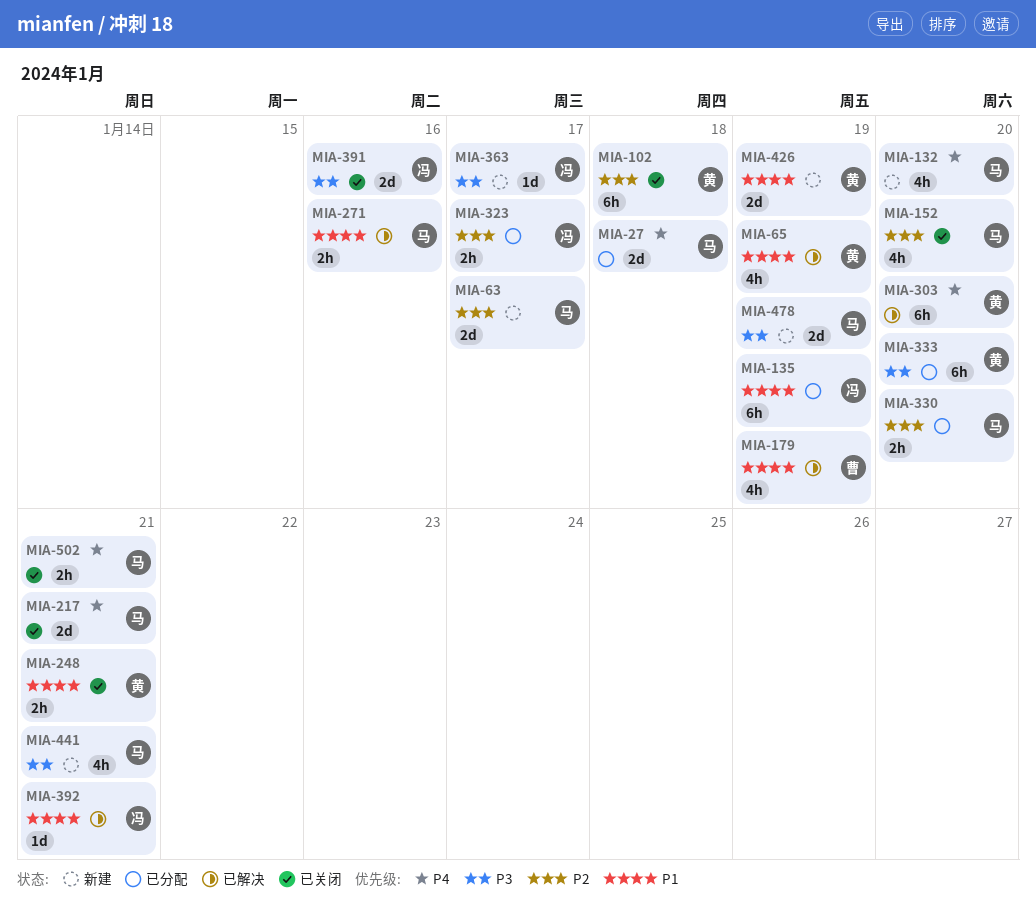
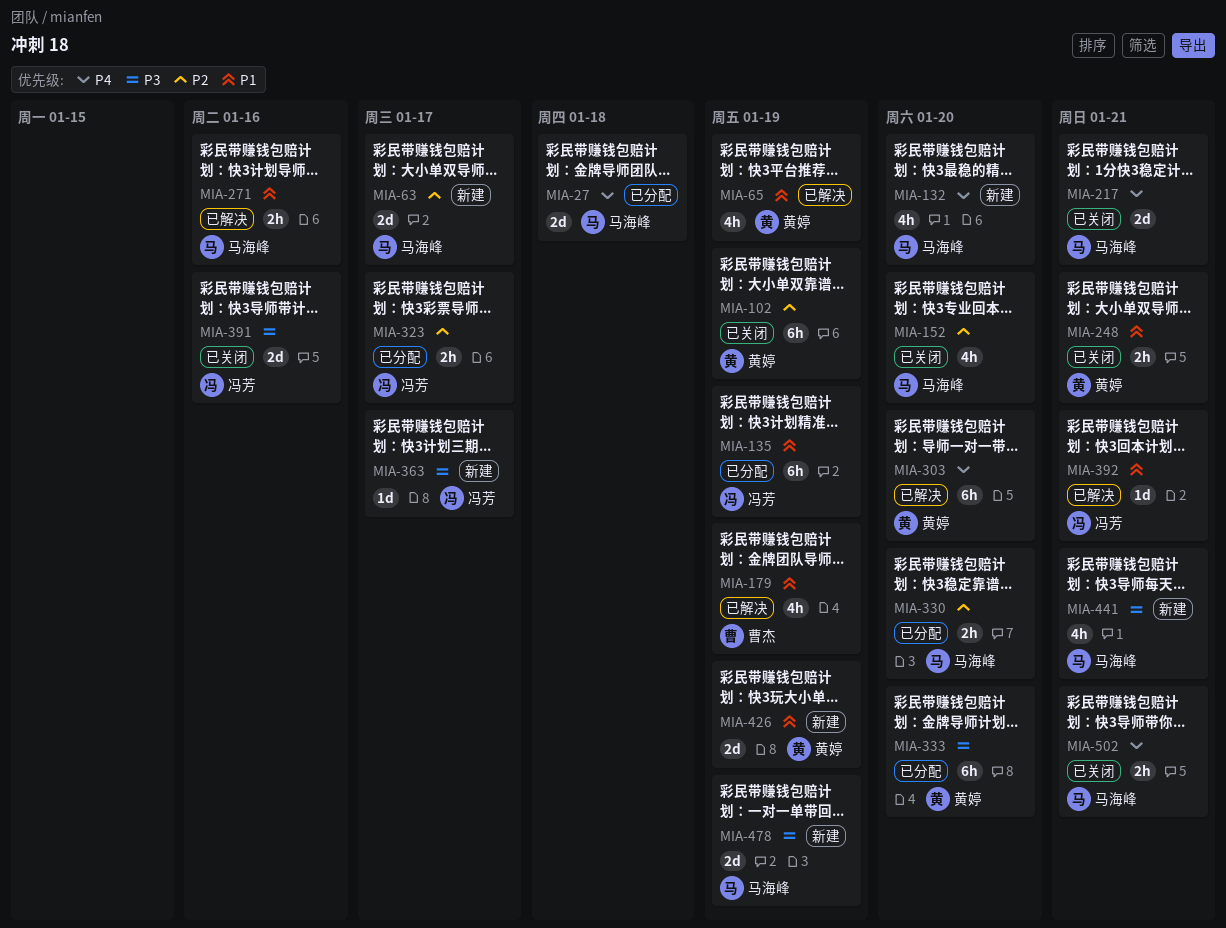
MIA-102, due: Jan 18 -> Jan 19

